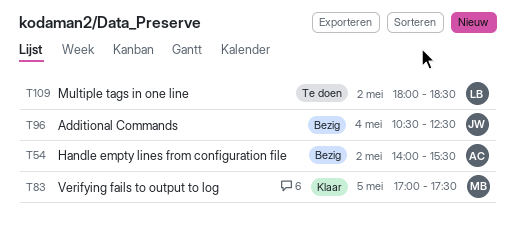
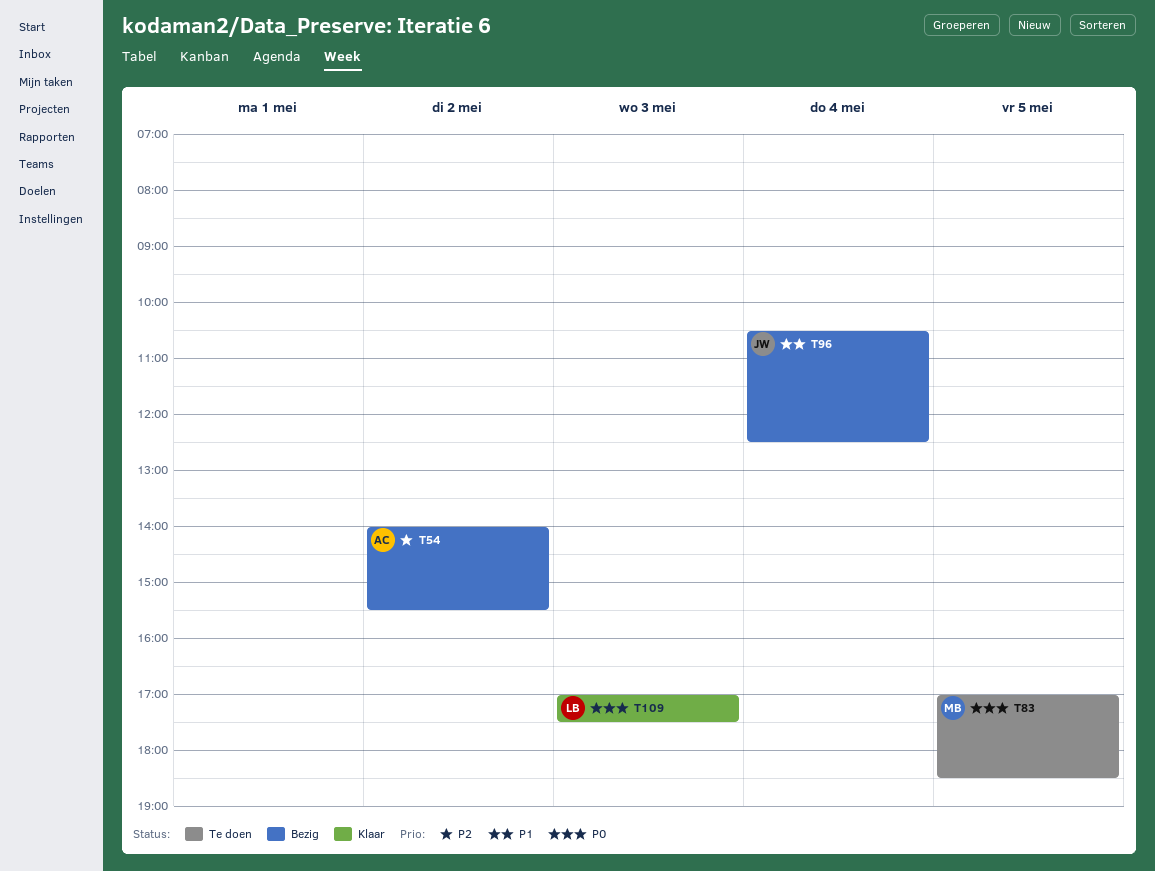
T83, status: Klaar -> Te doen
T83, ends: 17:30 -> 18:30
T109, status: Te doen -> Klaar
T109, day: May 2 -> May 3
T109, begins: 18:00 -> 17:00
T109, ends: 18:30 -> 17:30

